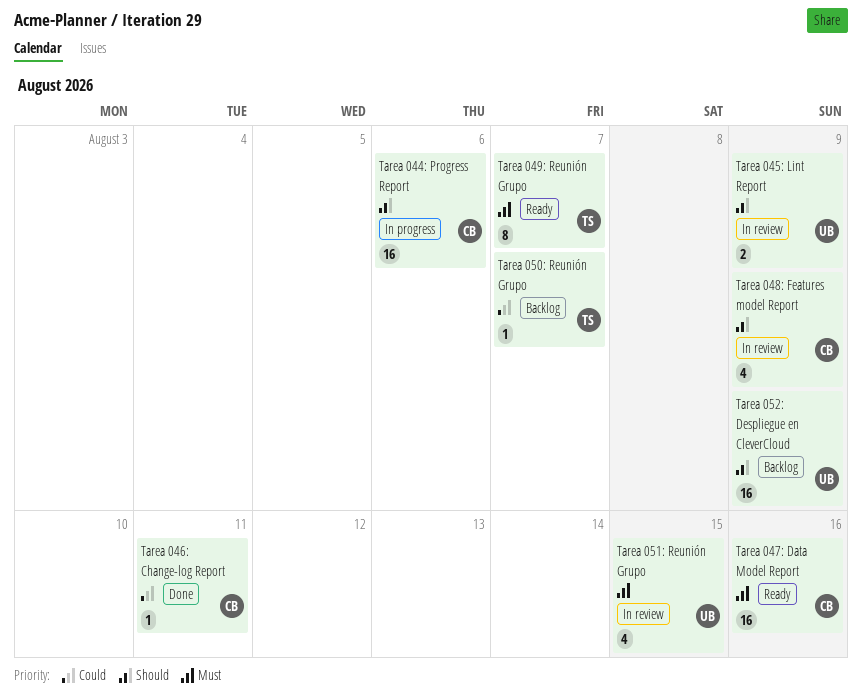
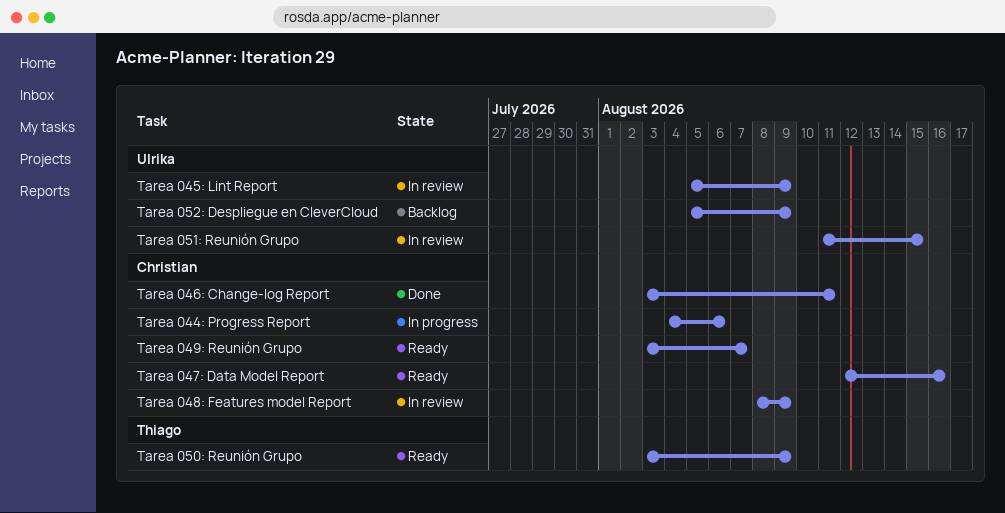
Tarea 049: Reunión Grupo, owner: Thiago -> Christian
Tarea 050: Reunión Grupo, status: Backlog -> Ready
Tarea 050: Reunión Grupo, due: Aug 7 -> Aug 9

